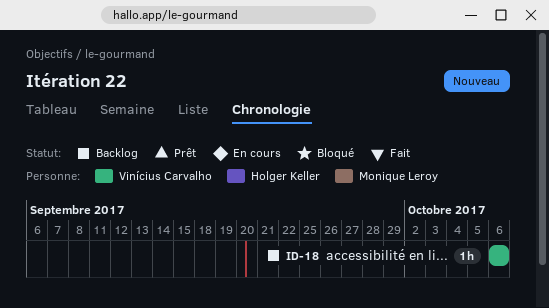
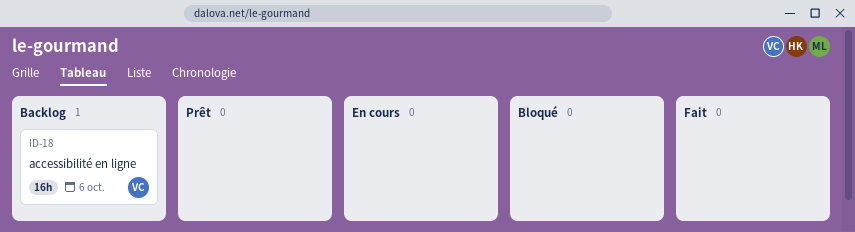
ID-18, estimate: 1h -> 16h

